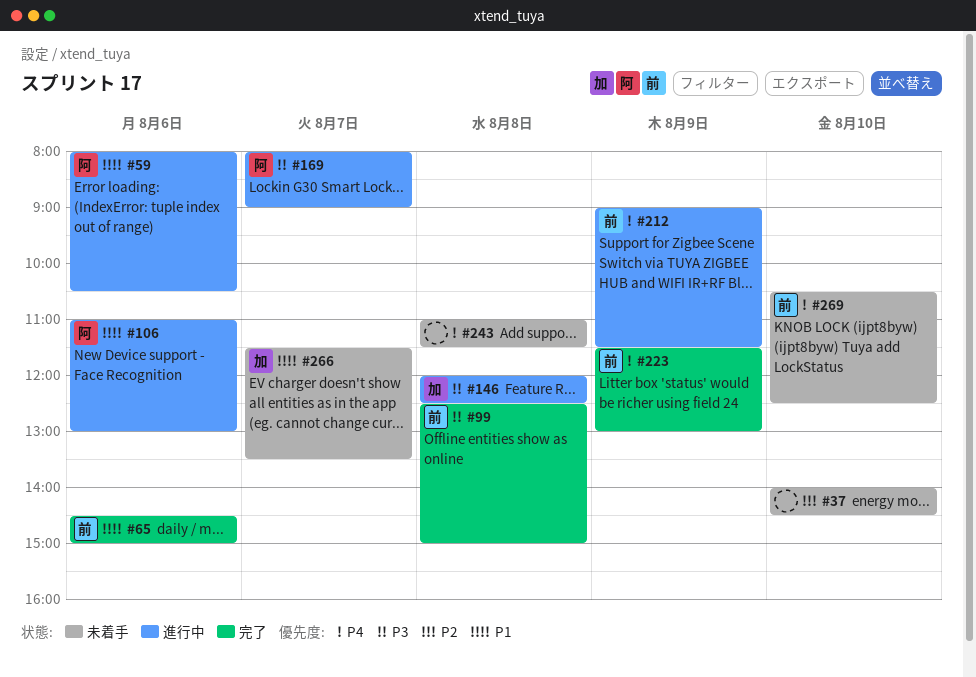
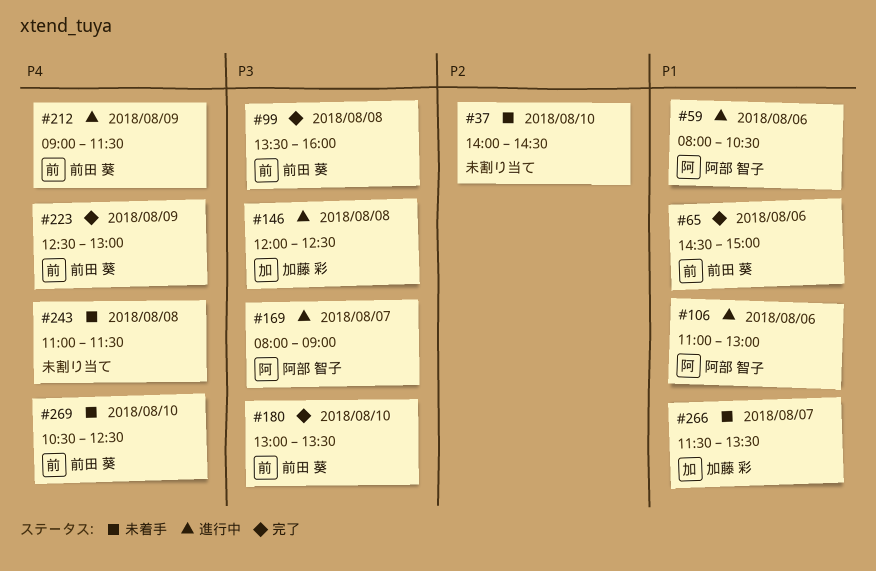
#99, begins: 12:30 -> 13:30
#99, ends: 15:00 -> 16:00
#180: none -> present
#223, begins: 11:30 -> 12:30

